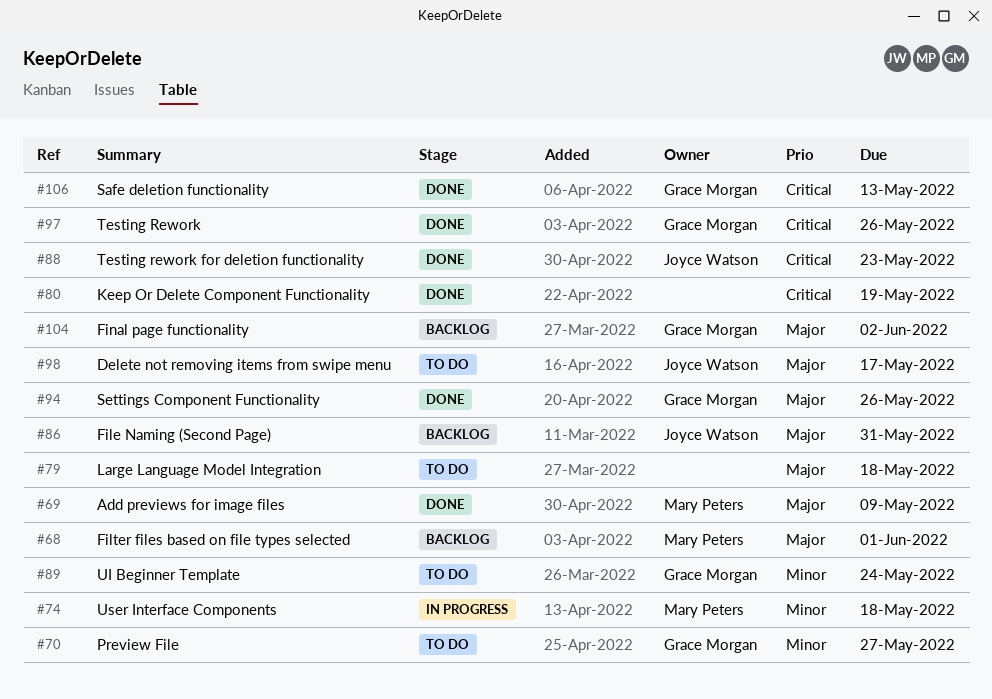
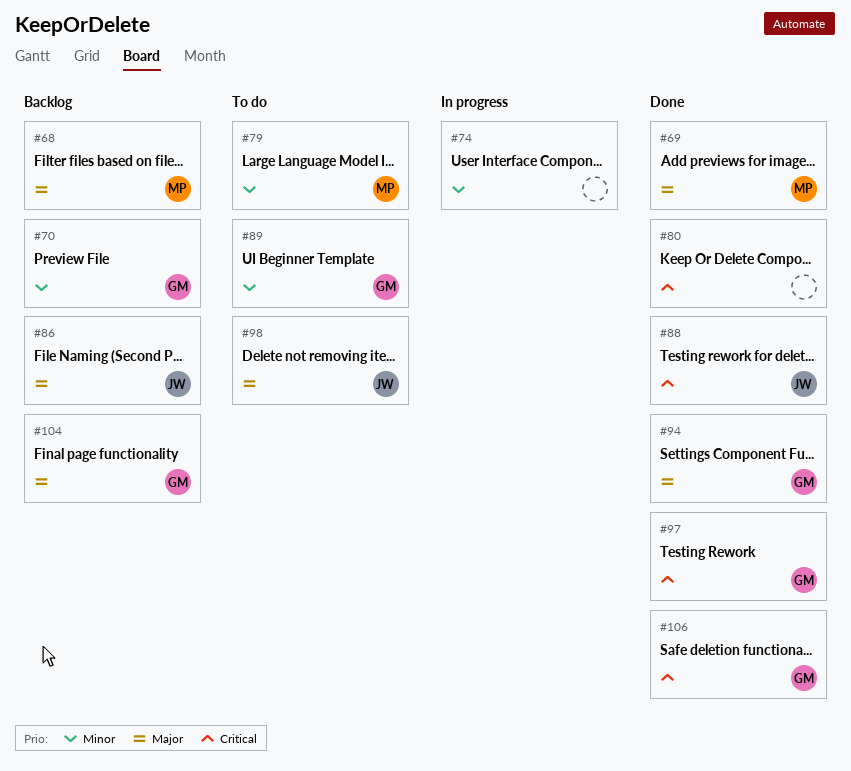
#70, status: To do -> Backlog
#74, owner: Mary Peters -> none
#79, owner: none -> Mary Peters
#79, priority: Major -> Minor

